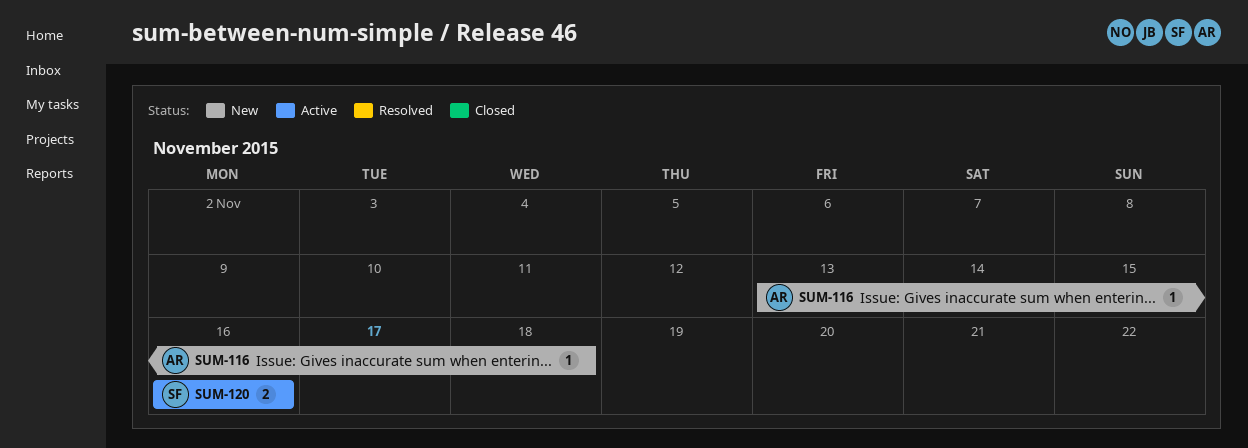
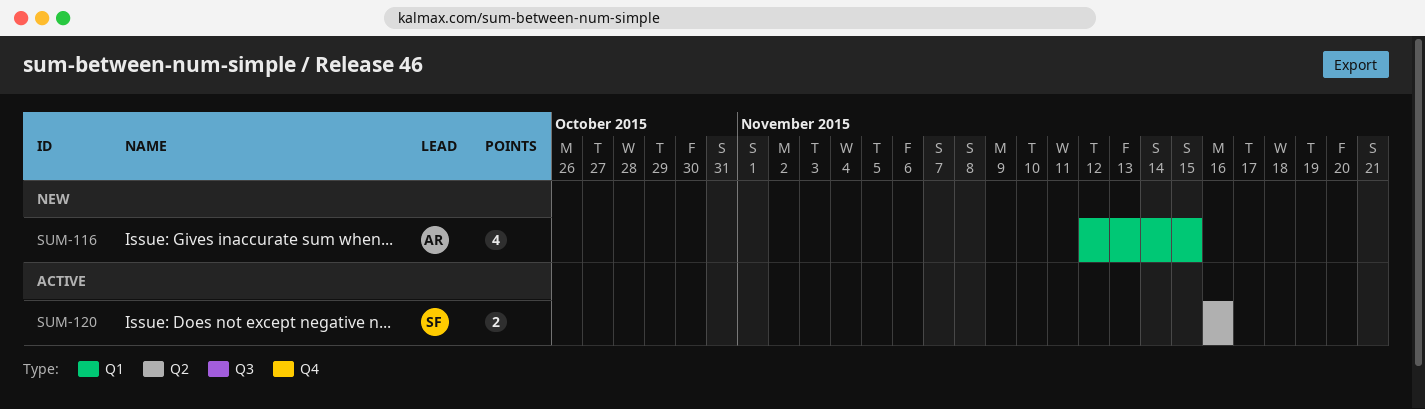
SUM-116, estimate: 1 -> 4
SUM-116, start: Nov 13 -> Nov 12
SUM-116, due: Nov 18 -> Nov 15

